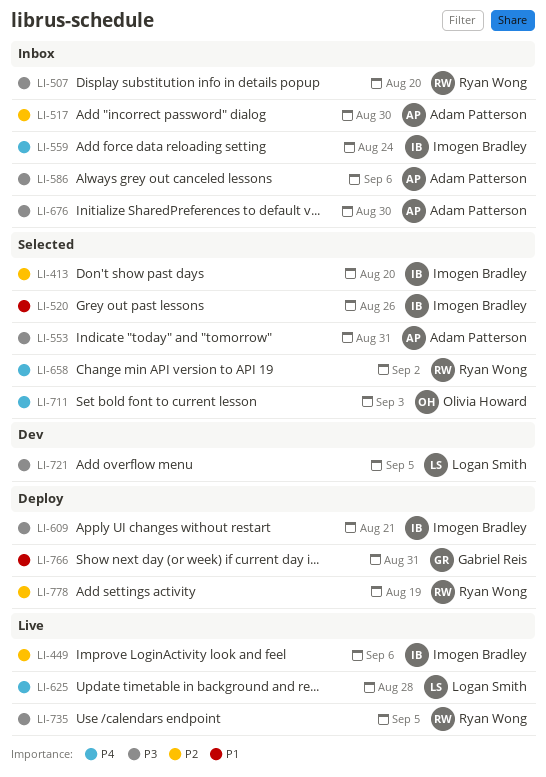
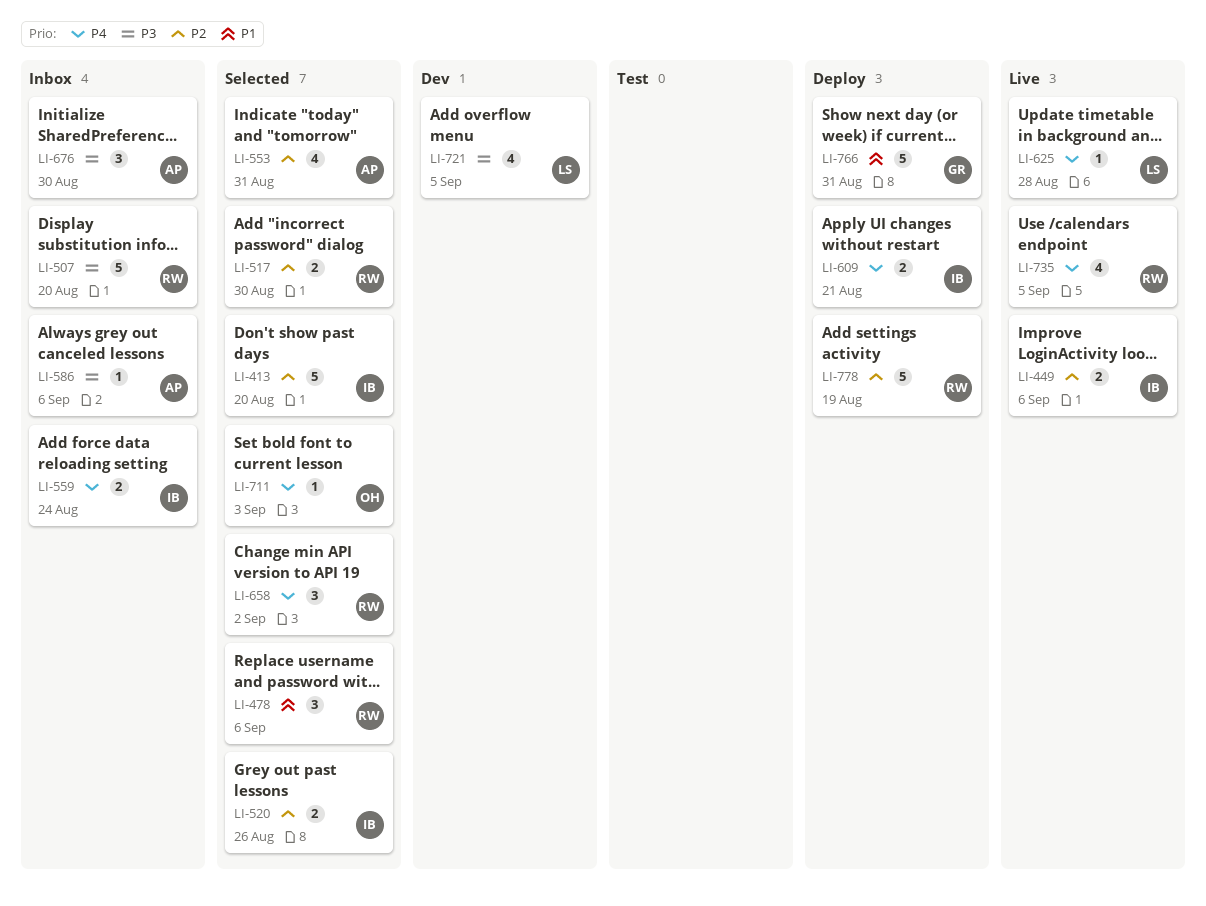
LI-478: none -> present
LI-517, status: Inbox -> Selected
LI-517, owner: Adam Patterson -> Ryan Wong
LI-520, priority: P1 -> P2
LI-553, priority: P3 -> P2
LI-609, priority: P3 -> P4
LI-735, priority: P3 -> P4

